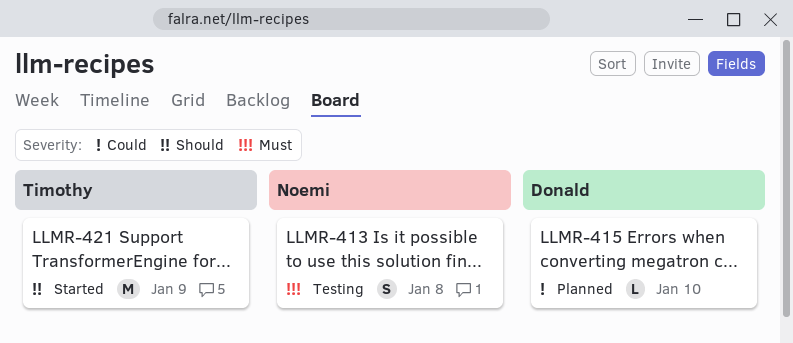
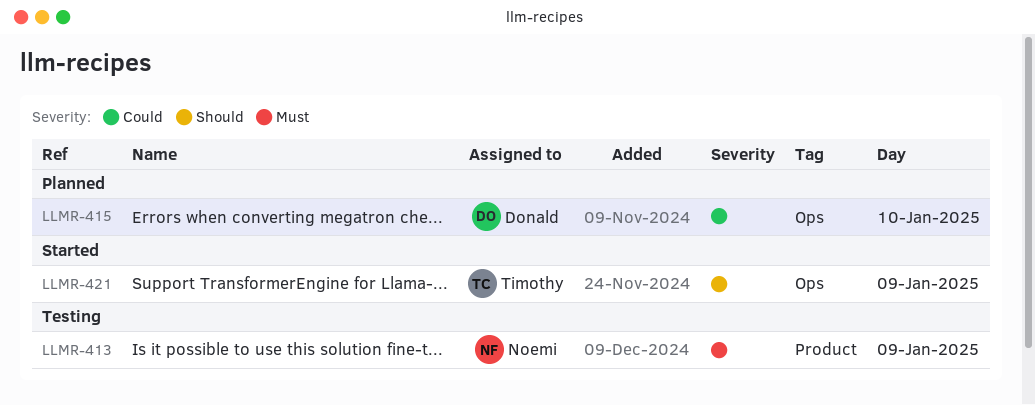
LLMR-413, day: Jan 8 -> Jan 9

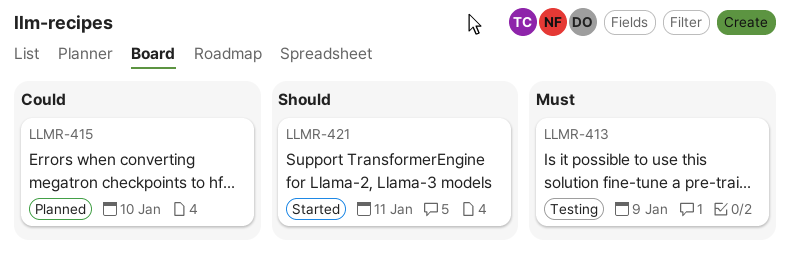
LLMR-421, day: Jan 9 -> Jan 11

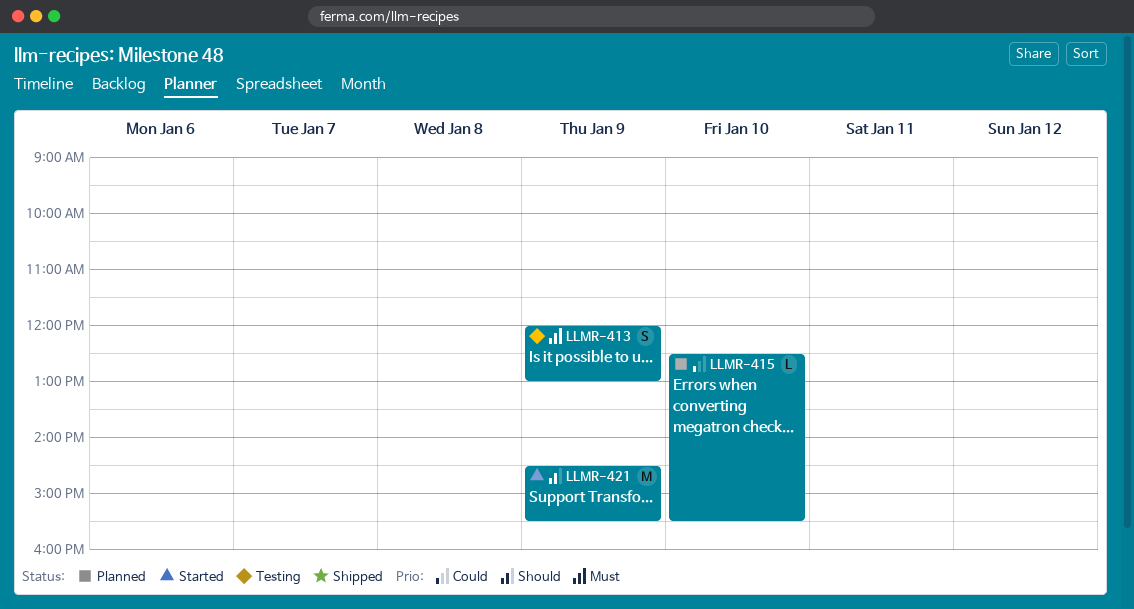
LLMR-421, day: Jan 11 -> Jan 9

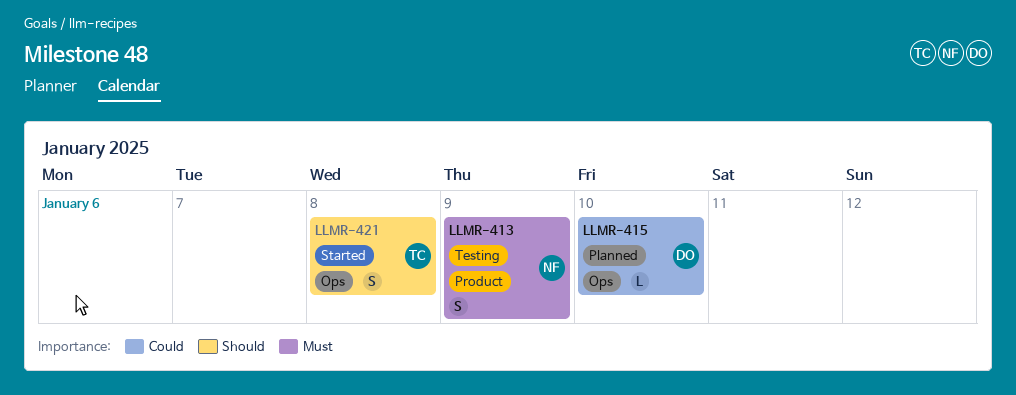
LLMR-421, estimate: M -> S
LLMR-421, day: Jan 9 -> Jan 8

